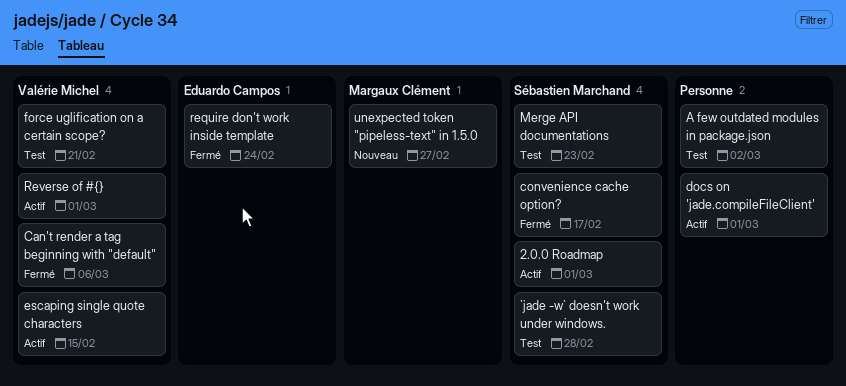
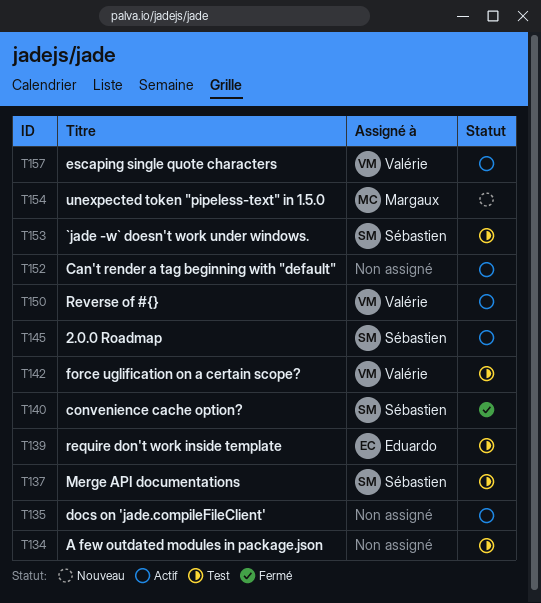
Can't render a tag beginning with "default", status: Fermé -> Actif
Can't render a tag beginning with "default", owner: Valérie Michel -> none
require don't work inside template, status: Fermé -> Test

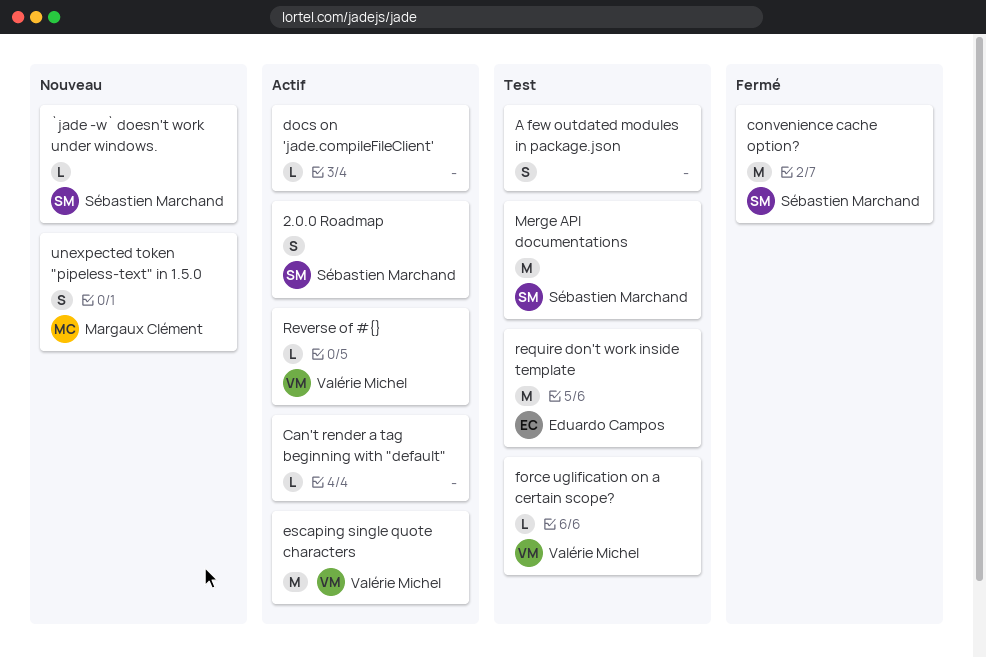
`jade -w` doesn't work under windows., status: Test -> Nouveau

